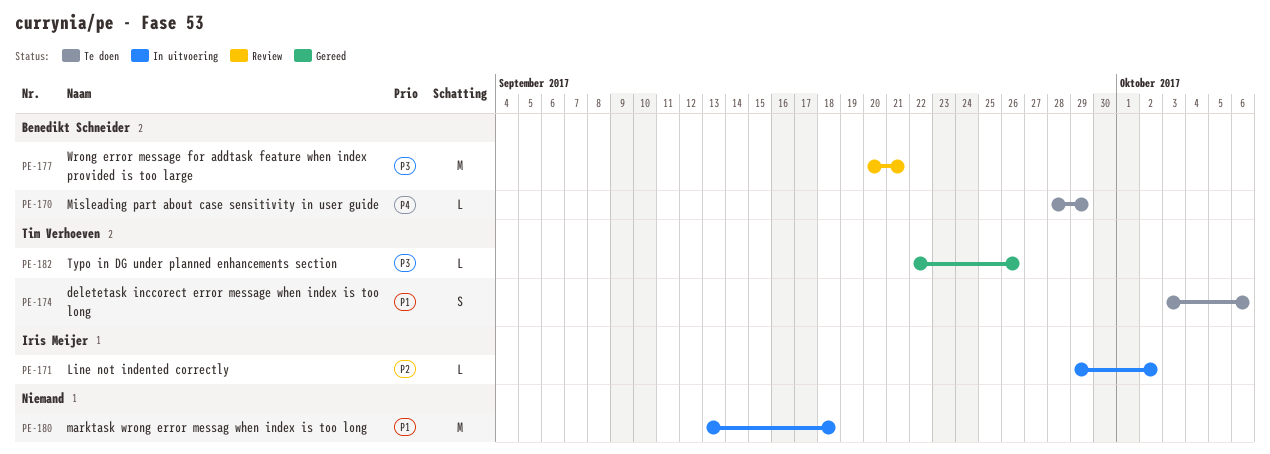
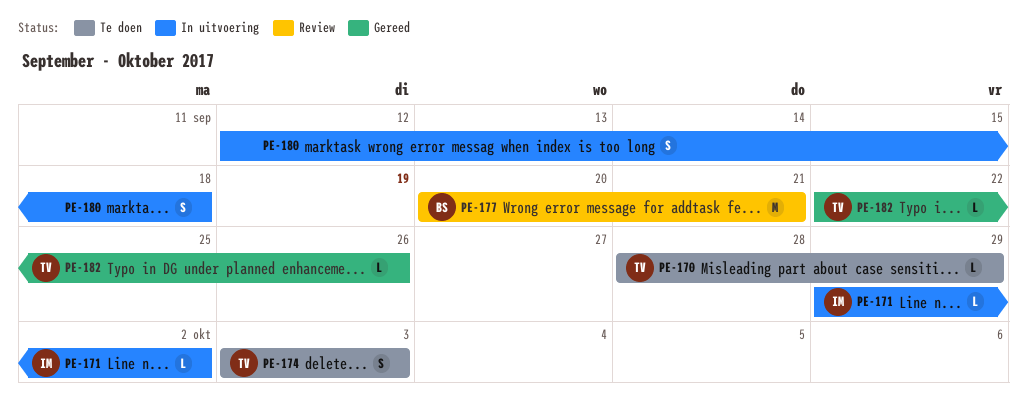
PE-170, owner: Benedikt Schneider -> Tim Verhoeven
PE-174, due: Oct 6 -> Oct 3
PE-180, estimate: M -> S
PE-180, start: Sep 13 -> Sep 12

